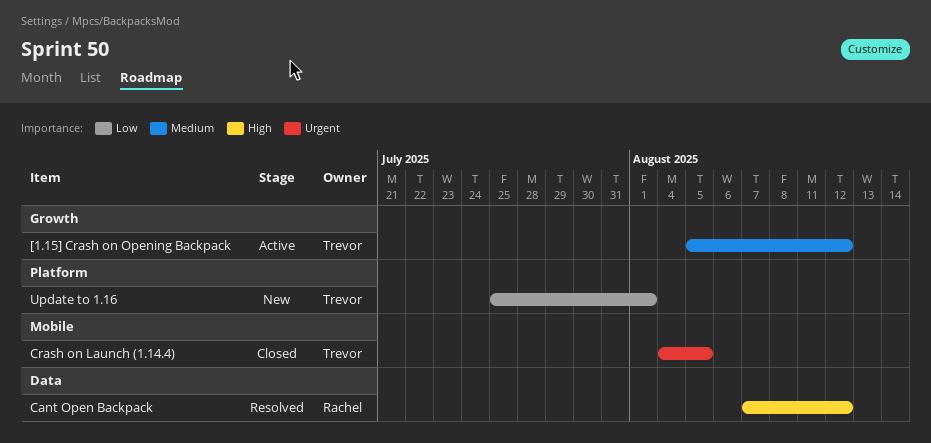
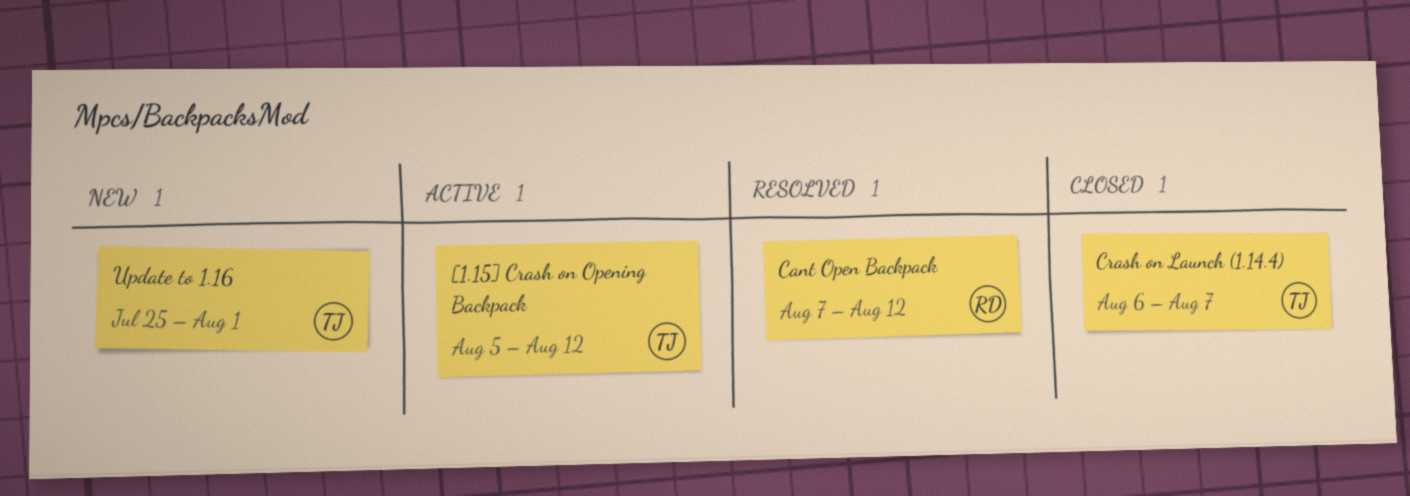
Crash on Launch (1.14.4), start: Aug 4 -> Aug 6
Crash on Launch (1.14.4), due: Aug 5 -> Aug 7

